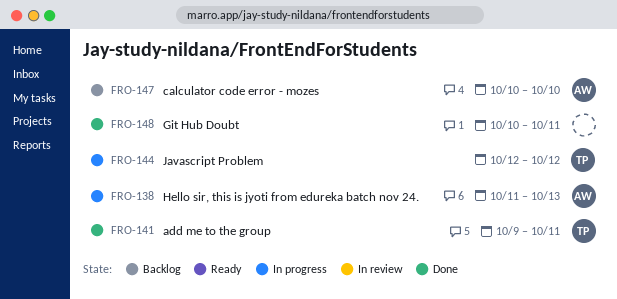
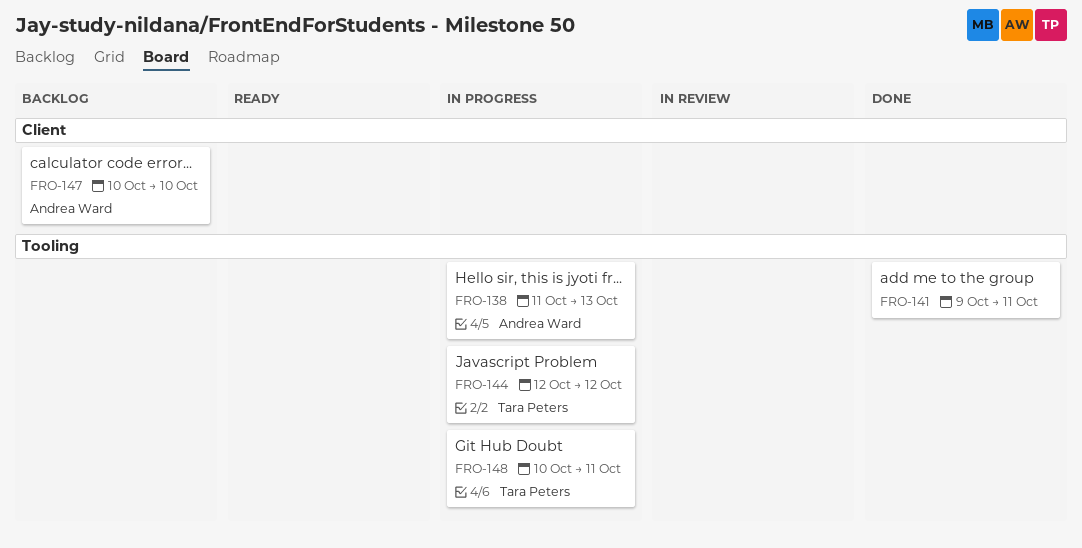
FRO-141, owner: Tara Peters -> none
FRO-148, status: Done -> In progress
FRO-148, owner: none -> Tara Peters

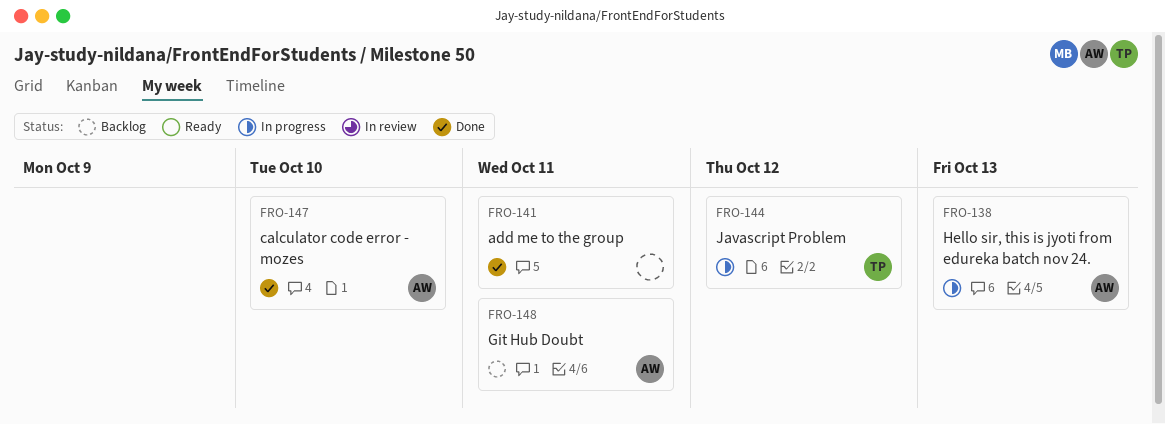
FRO-147, status: Backlog -> Done
FRO-148, status: In progress -> Backlog
FRO-148, owner: Tara Peters -> Andrea Ward

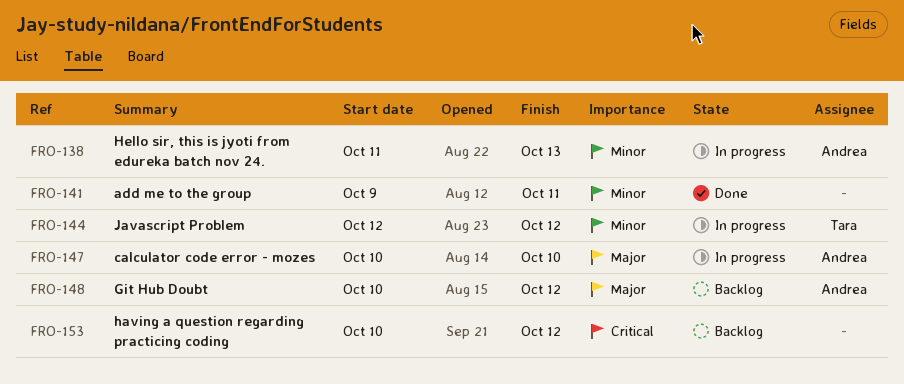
FRO-147, status: Done -> In progress
FRO-148, due: Oct 11 -> Oct 12
FRO-153: none -> present

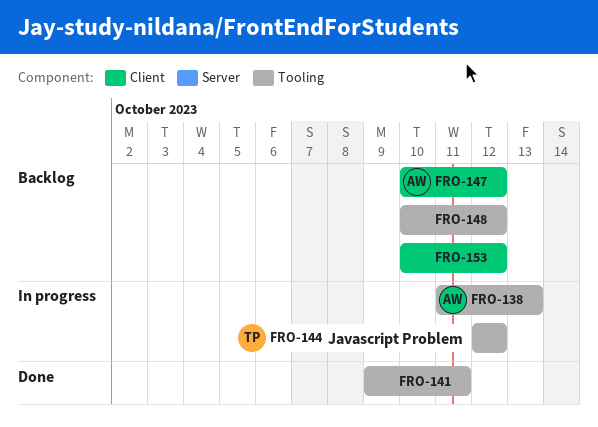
FRO-147, status: In progress -> Backlog
FRO-147, due: Oct 10 -> Oct 12
FRO-148, owner: Andrea -> none

